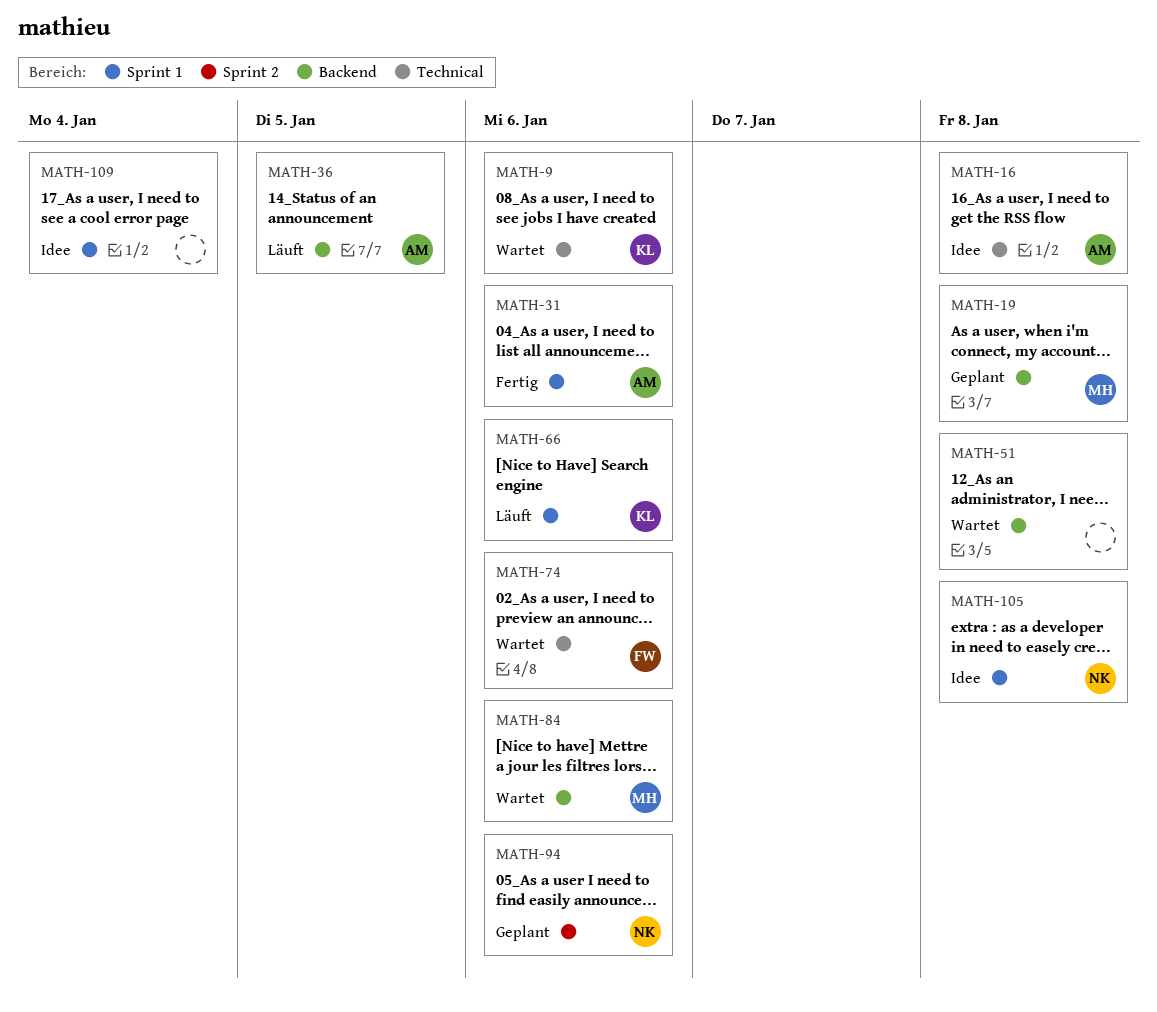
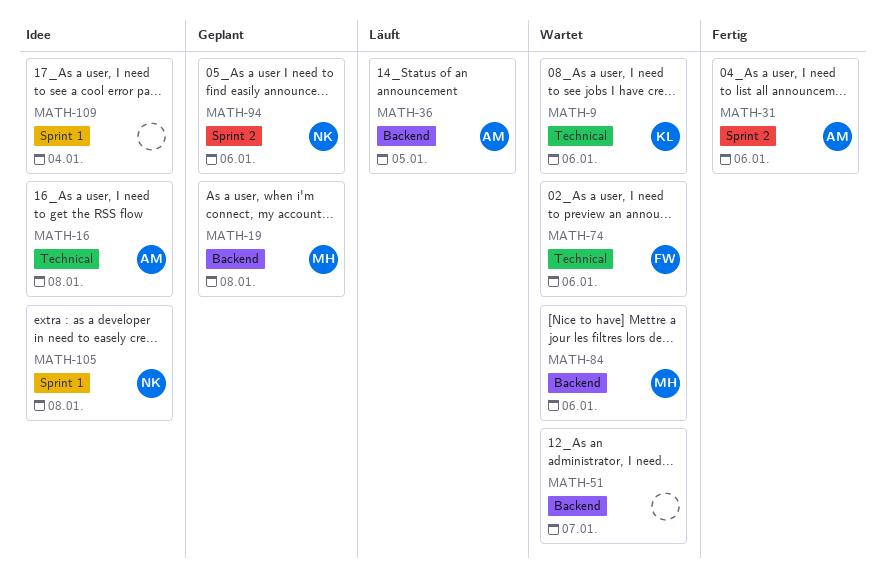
MATH-31, label: Sprint 1 -> Sprint 2
MATH-51, due: Jan 8 -> Jan 7
MATH-66: present -> none

